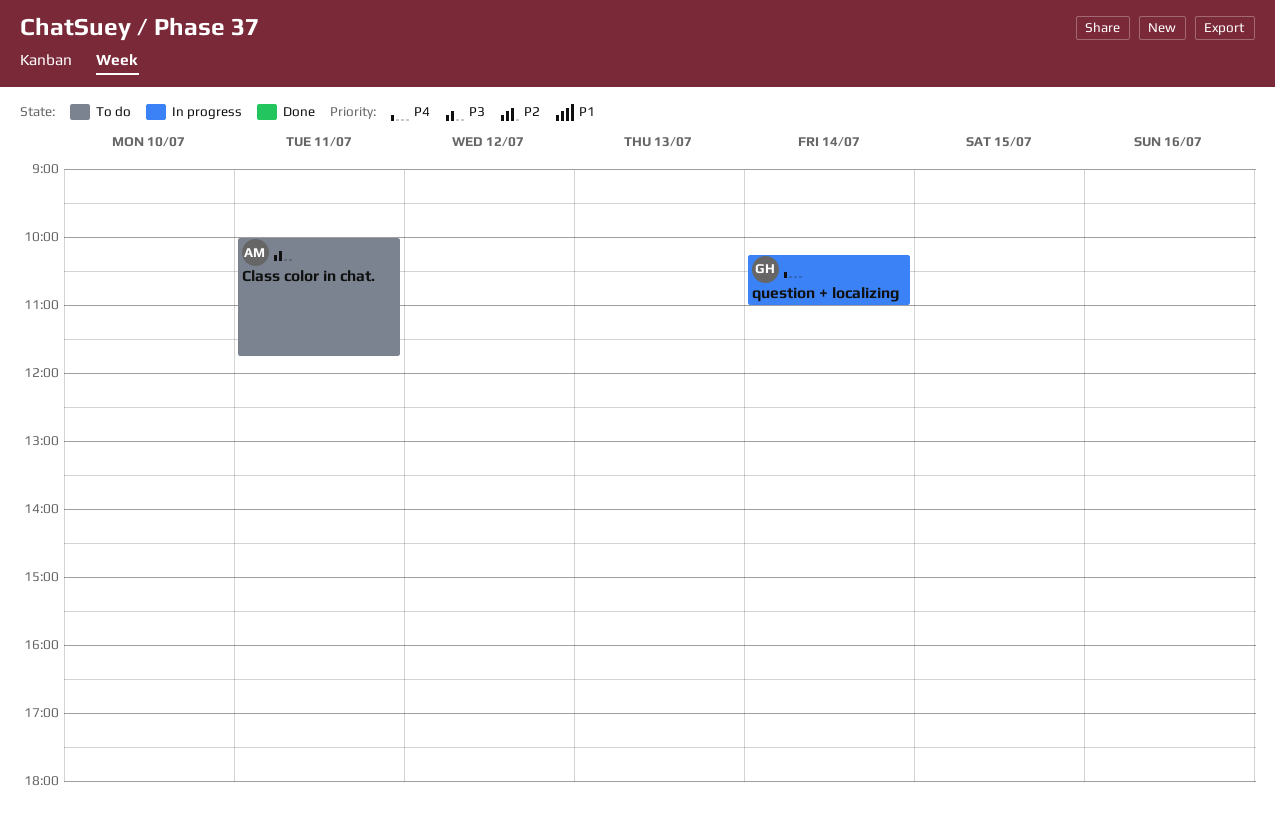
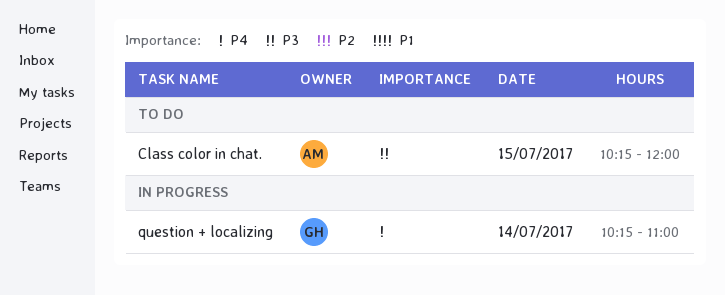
Class color in chat., day: Jul 11 -> Jul 15
Class color in chat., begins: 10:00 -> 10:15
Class color in chat., ends: 11:45 -> 12:00

